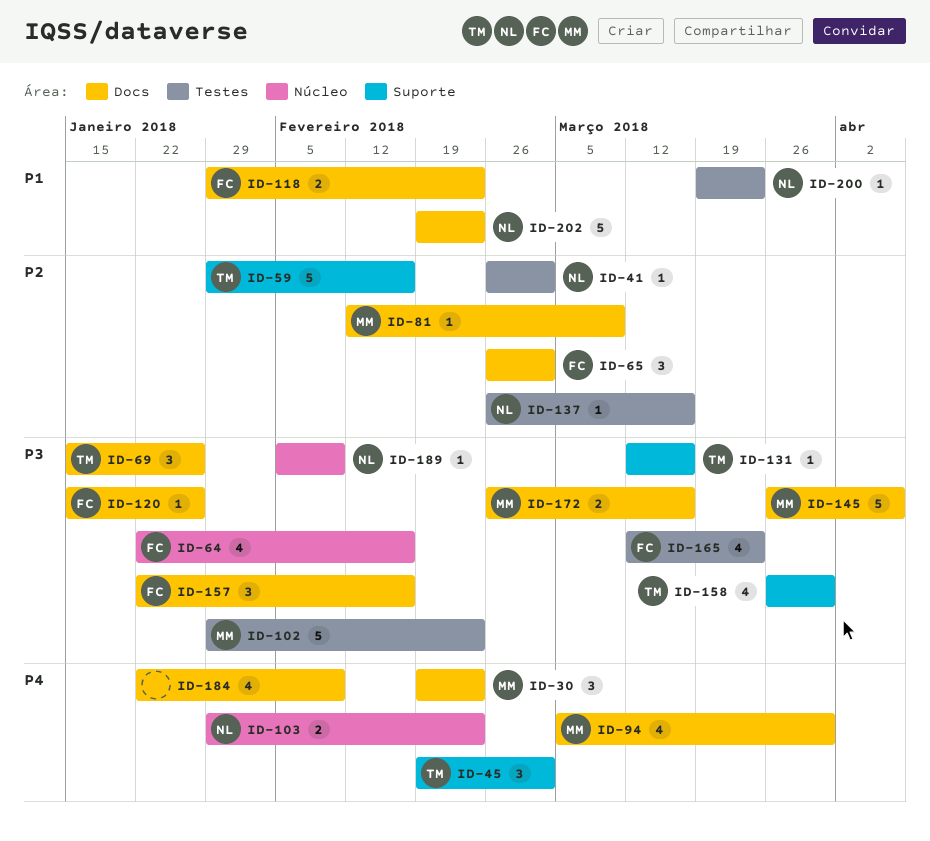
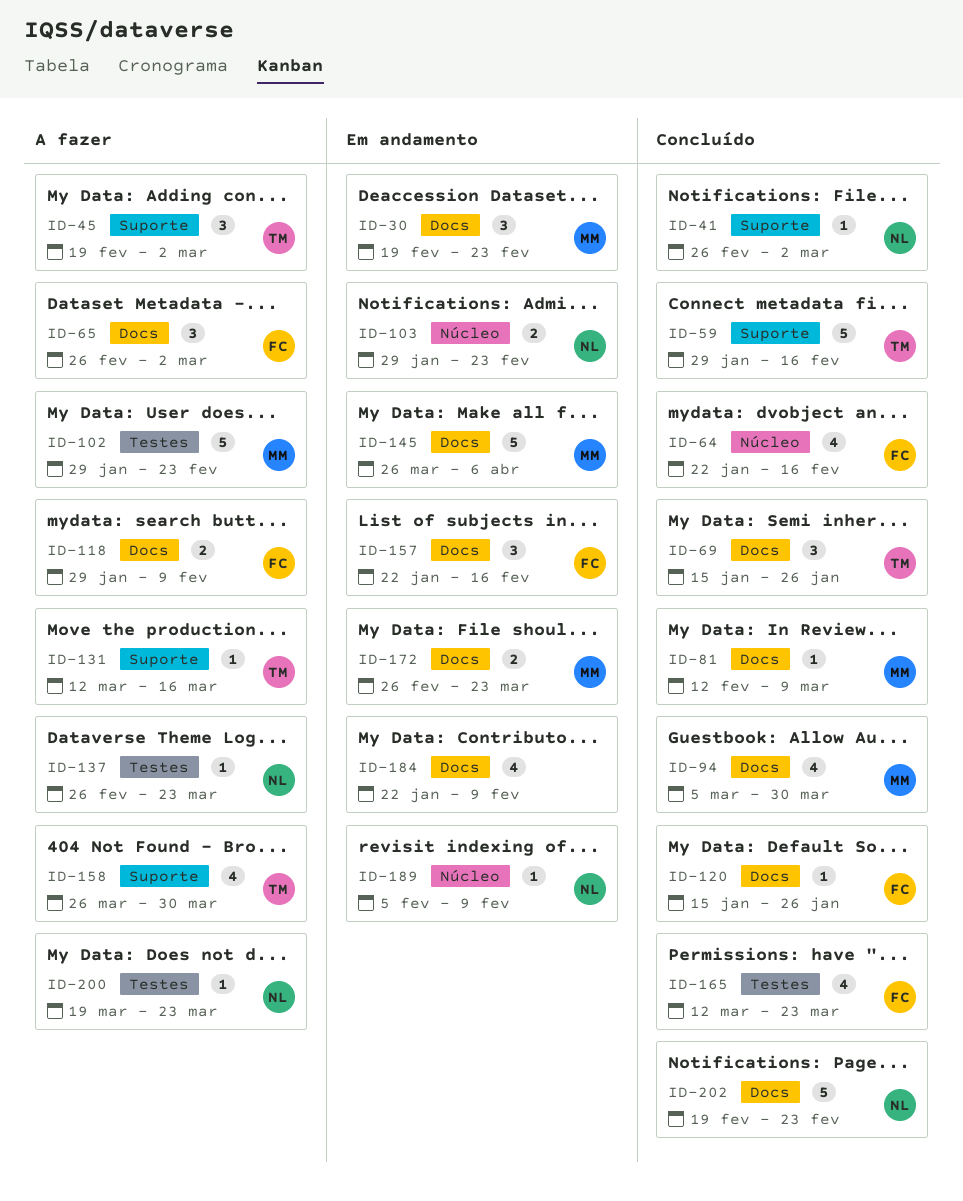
ID-41, label: Testes -> Suporte
ID-118, due: Feb 23 -> Feb 9
ID-137, due: Mar 16 -> Mar 23
ID-172, due: Mar 16 -> Mar 23

